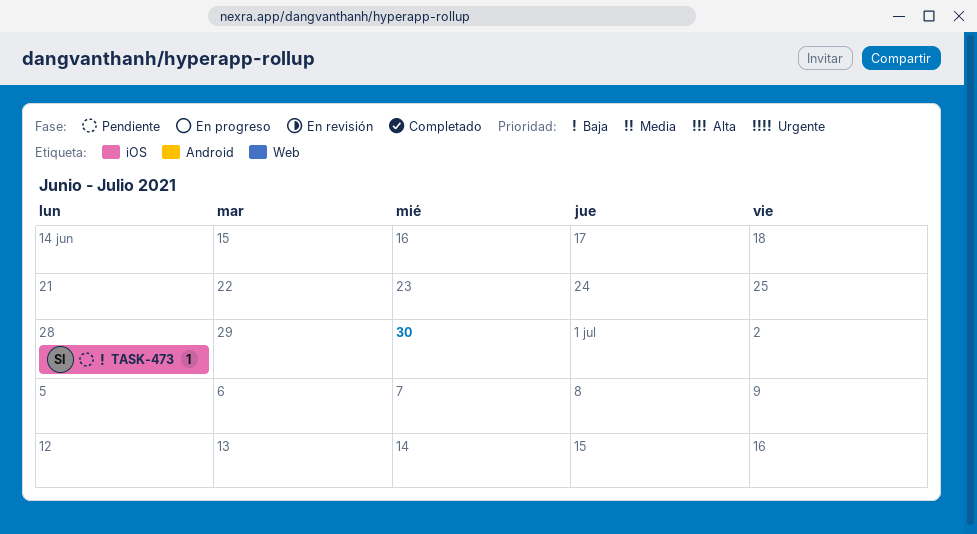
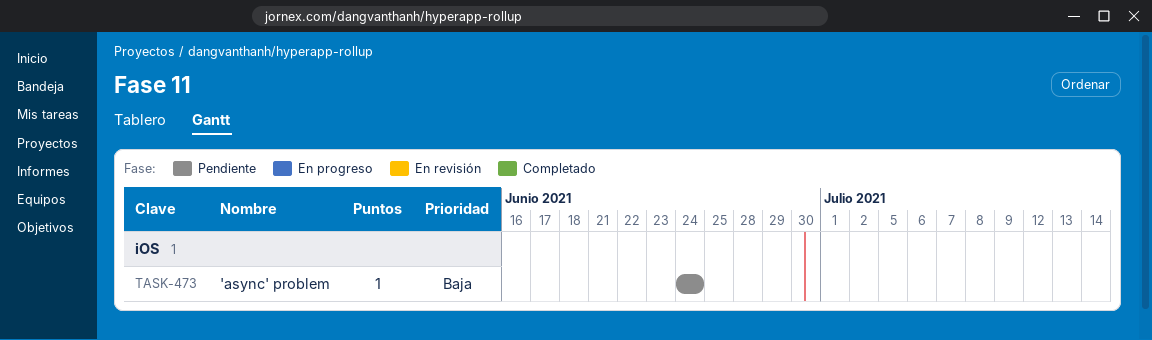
TASK-473, start: Jun 28 -> Jun 24
TASK-473, due: Jun 28 -> Jun 24

